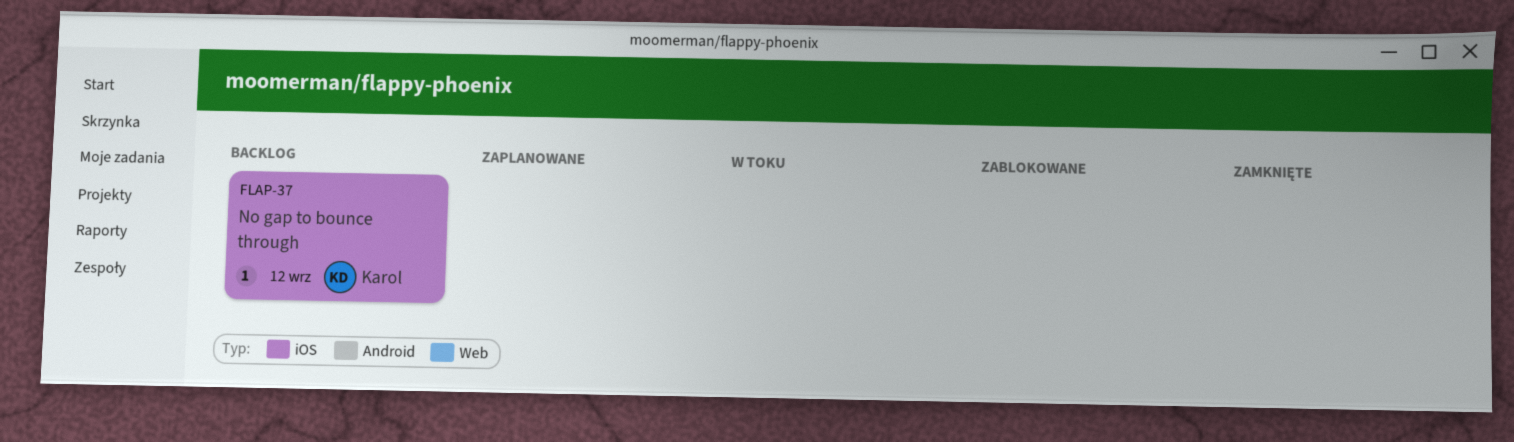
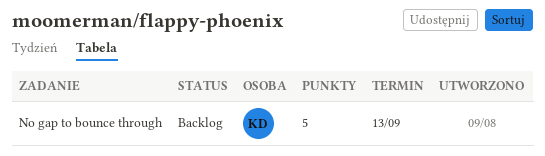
No gap to bounce through, estimate: 1 -> 5
No gap to bounce through, due: Sep 12 -> Sep 13

